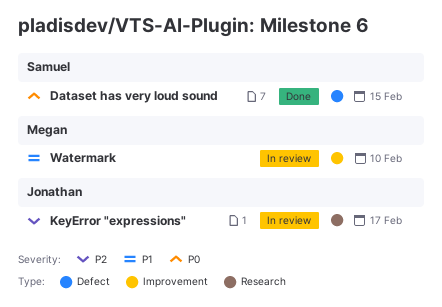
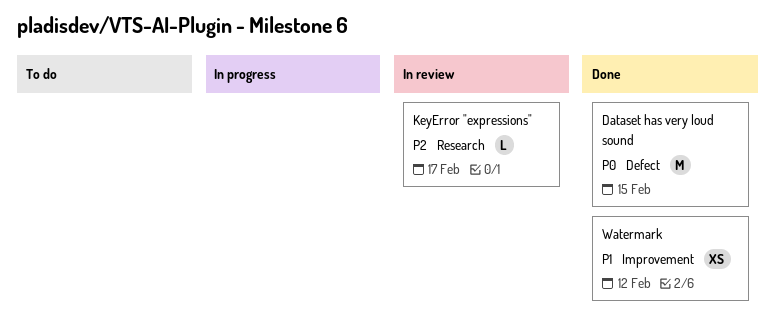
Watermark, status: In review -> Done
Watermark, due: Feb 10 -> Feb 12

